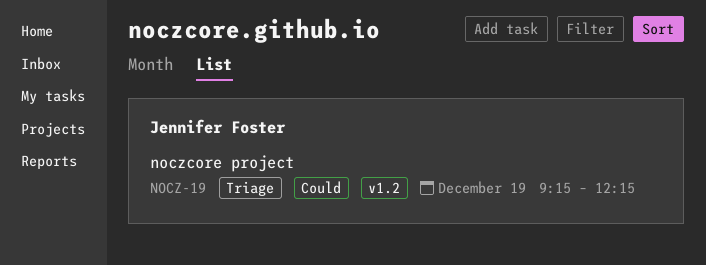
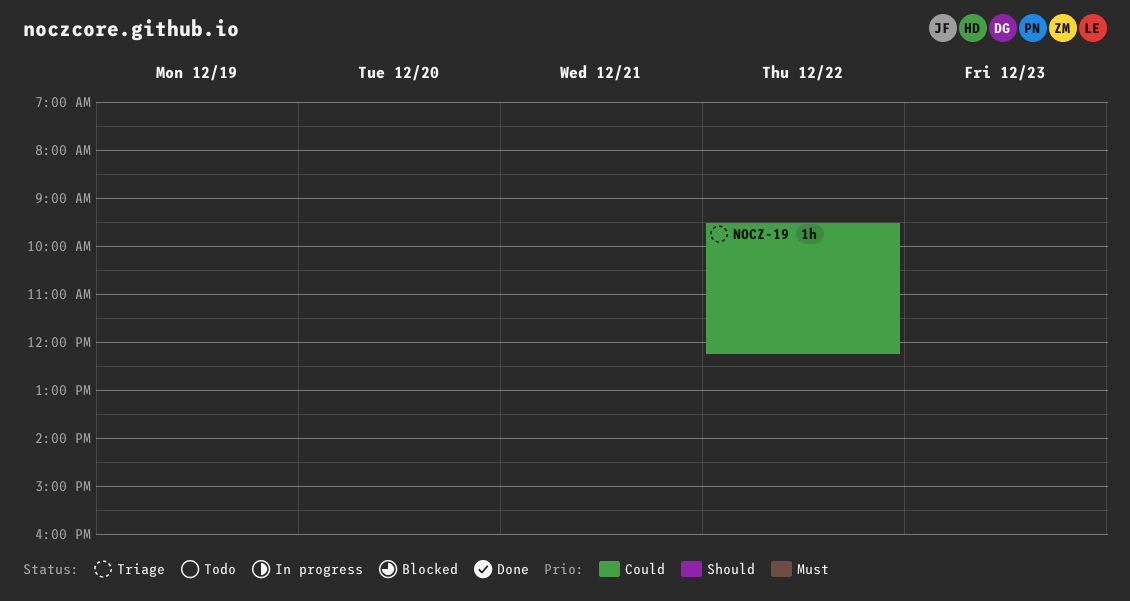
NOCZ-19, day: Dec 19 -> Dec 22
NOCZ-19, begins: 09:15 -> 09:30

